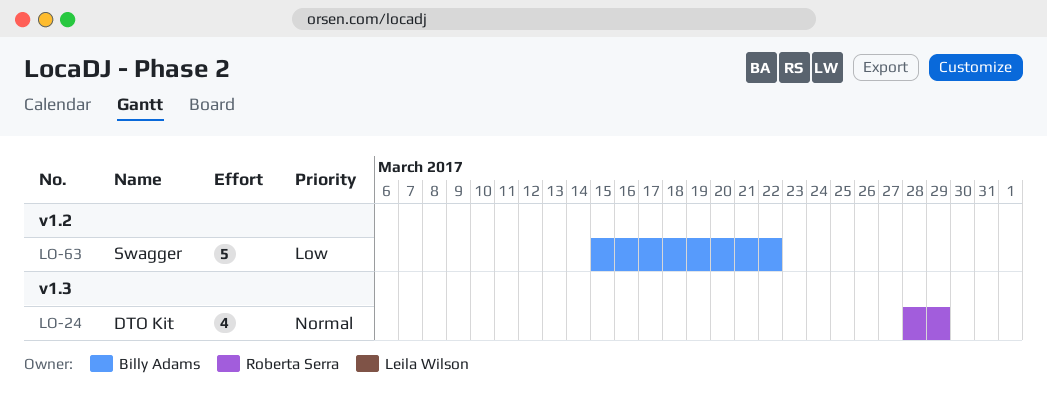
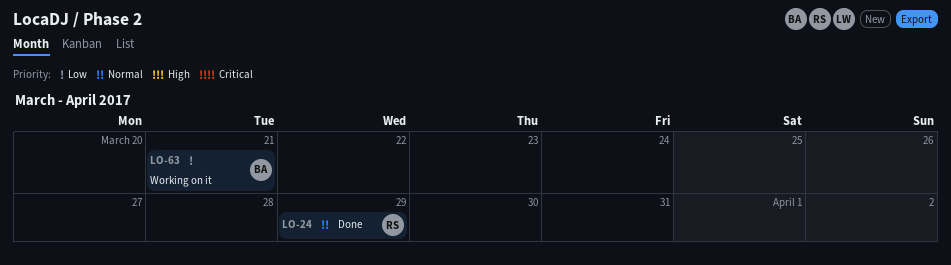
LO-63, due: Mar 22 -> Mar 21

